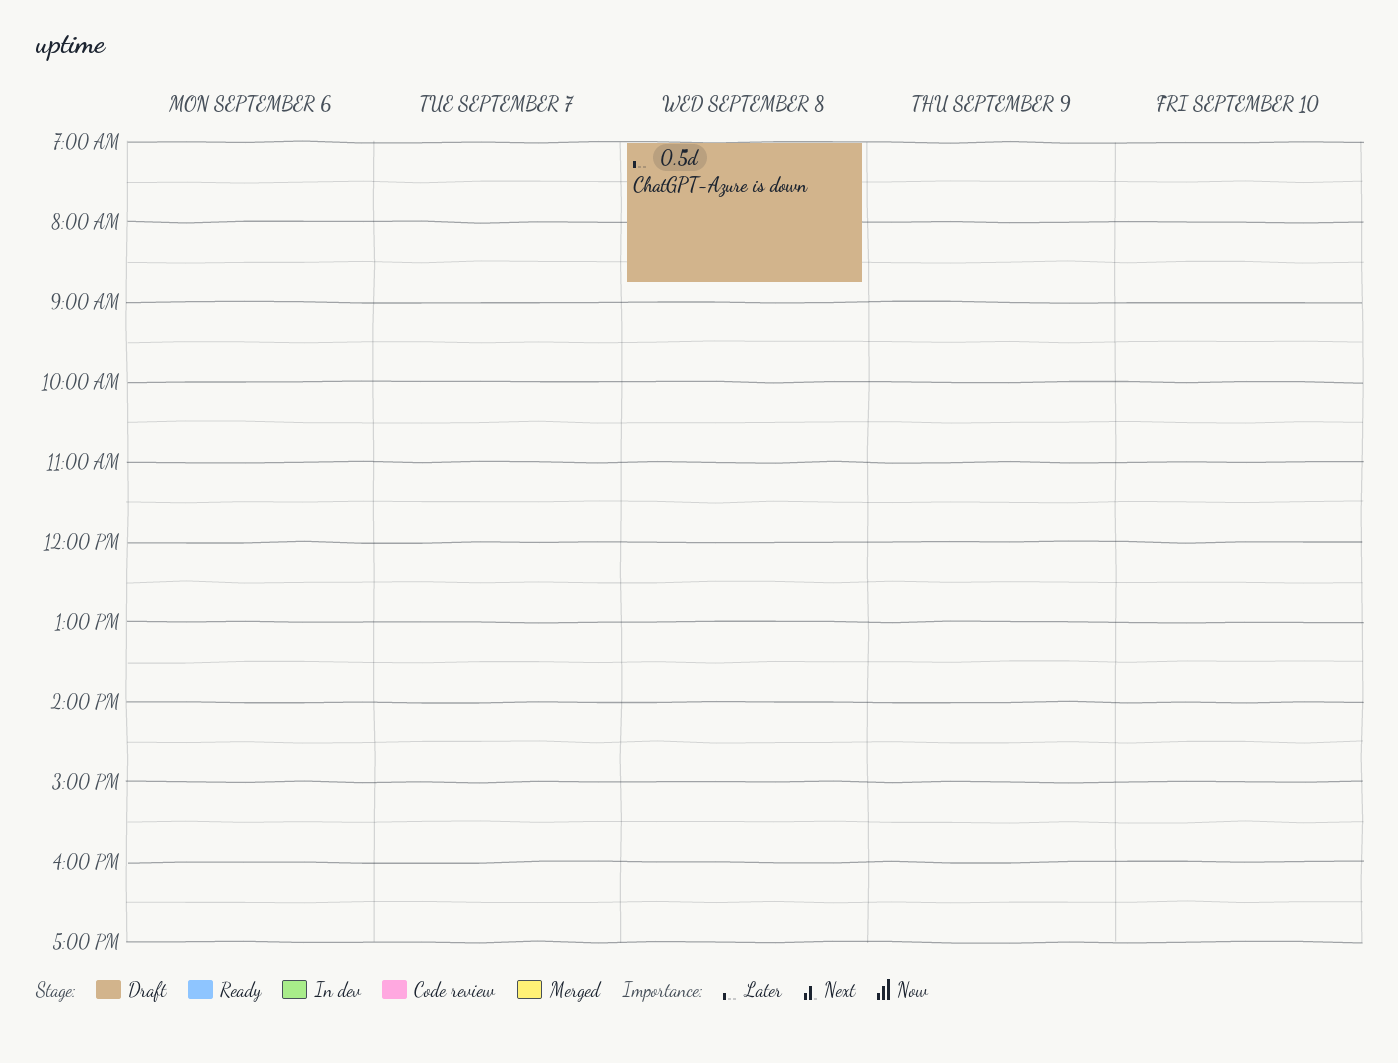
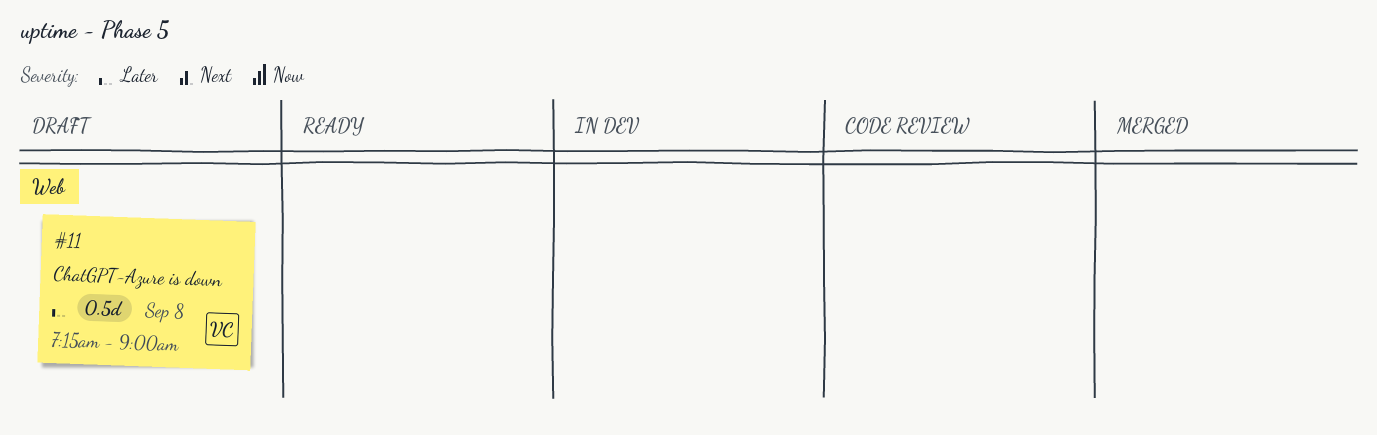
ChatGPT-Azure is down, begins: 07:00 -> 07:15
ChatGPT-Azure is down, ends: 08:45 -> 09:00

